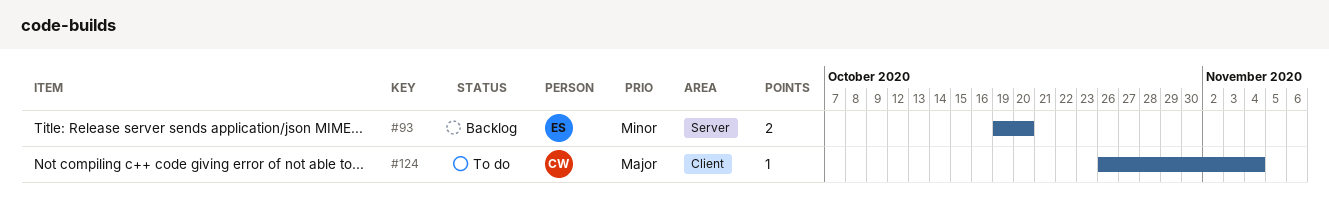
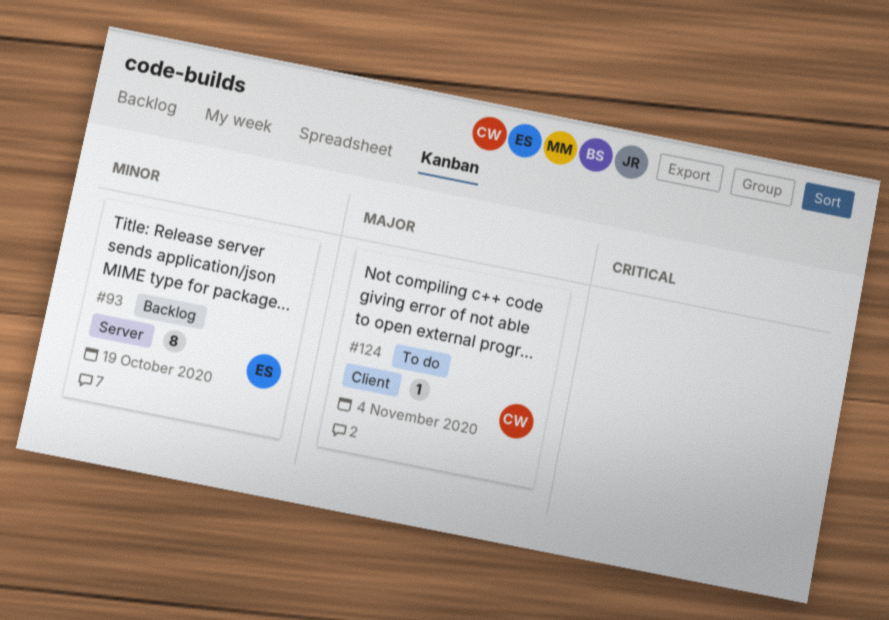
#93, estimate: 2 -> 8
#93, due: Oct 20 -> Oct 19

